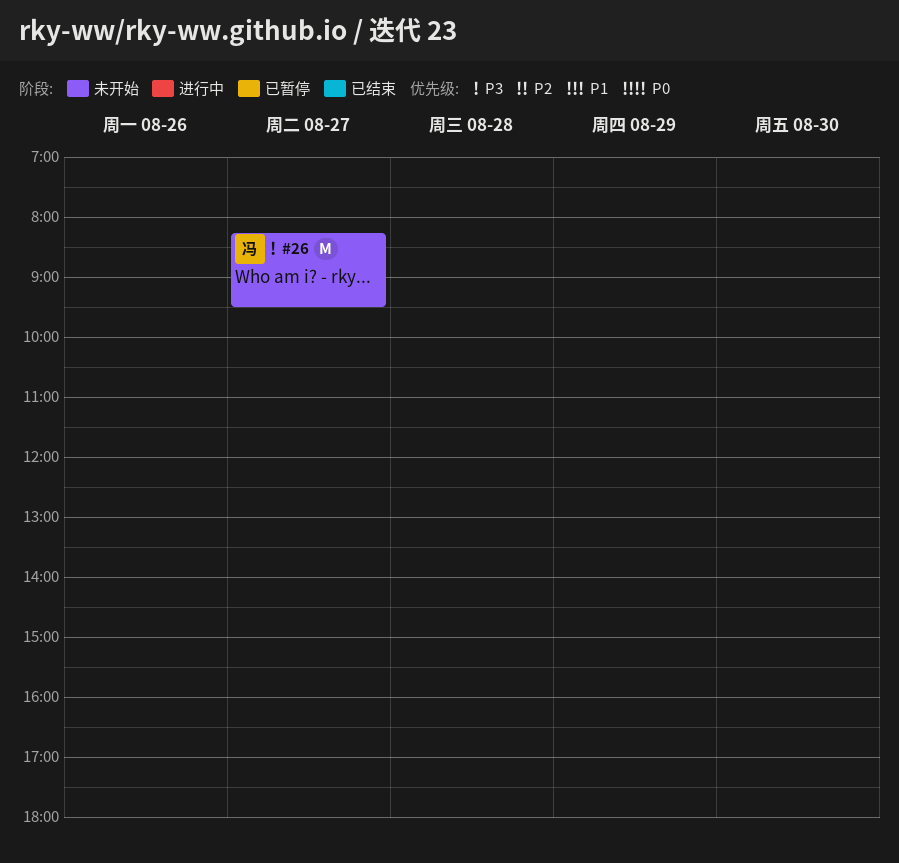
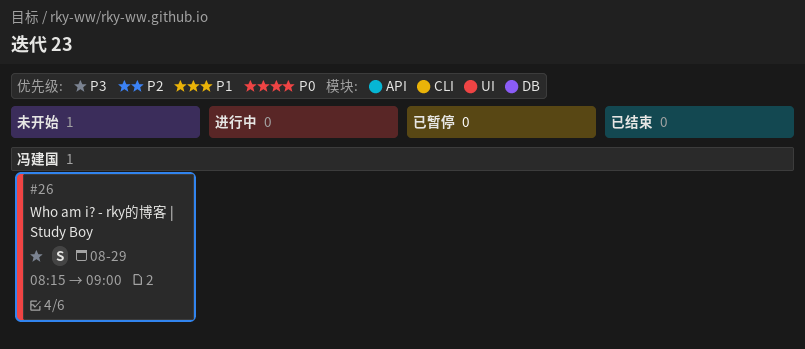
#26, estimate: M -> S
#26, day: Aug 27 -> Aug 29
#26, ends: 09:30 -> 09:00

